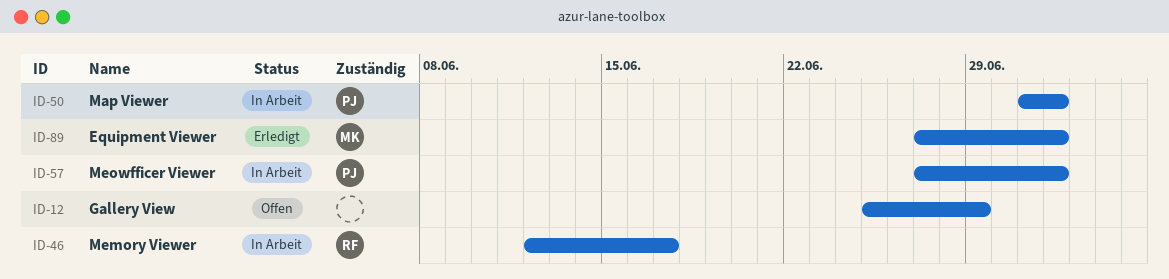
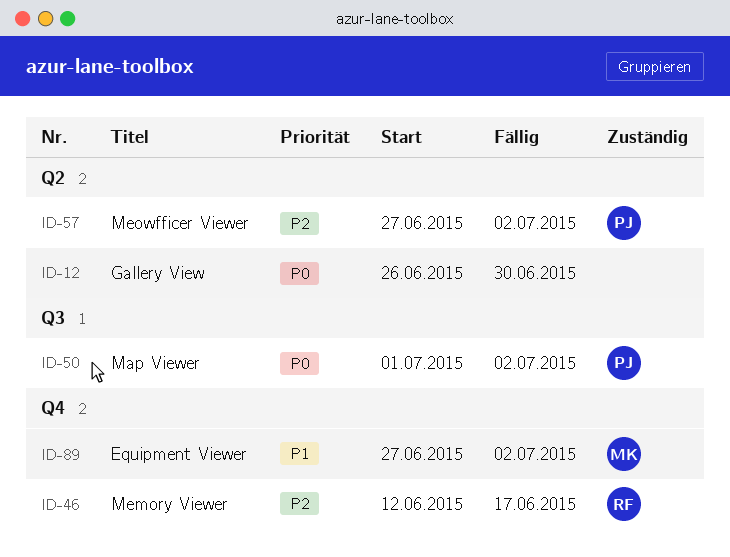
ID-12, start: Jun 25 -> Jun 26
ID-12, due: Jun 29 -> Jun 30

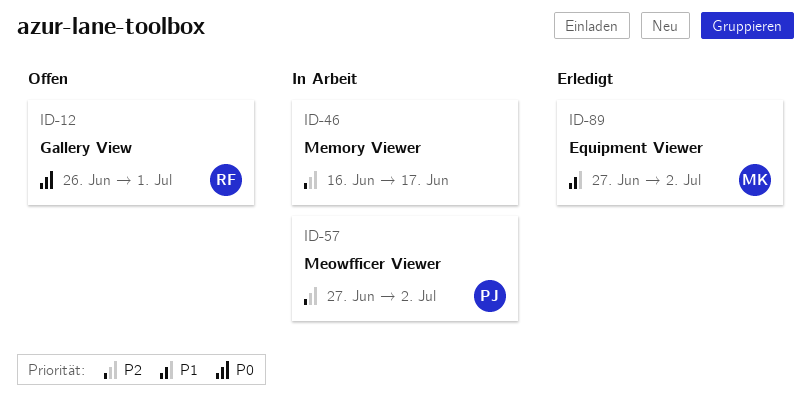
ID-12, owner: none -> RF
ID-12, due: Jun 30 -> Jul 1
ID-46, owner: RF -> none
ID-46, start: Jun 12 -> Jun 16
ID-50: present -> none

